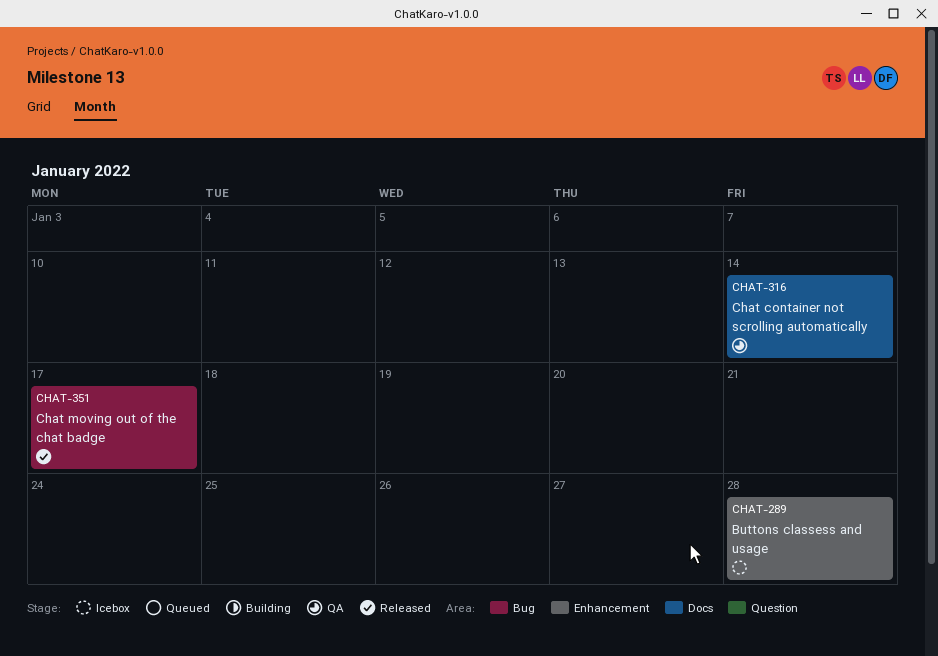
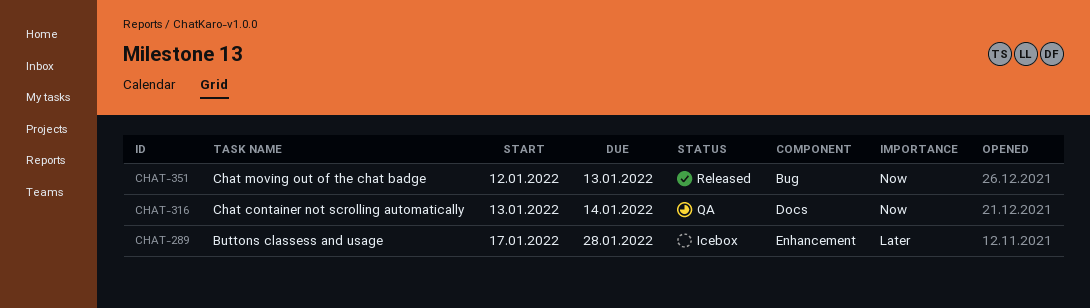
CHAT-351, due: Jan 17 -> Jan 13

